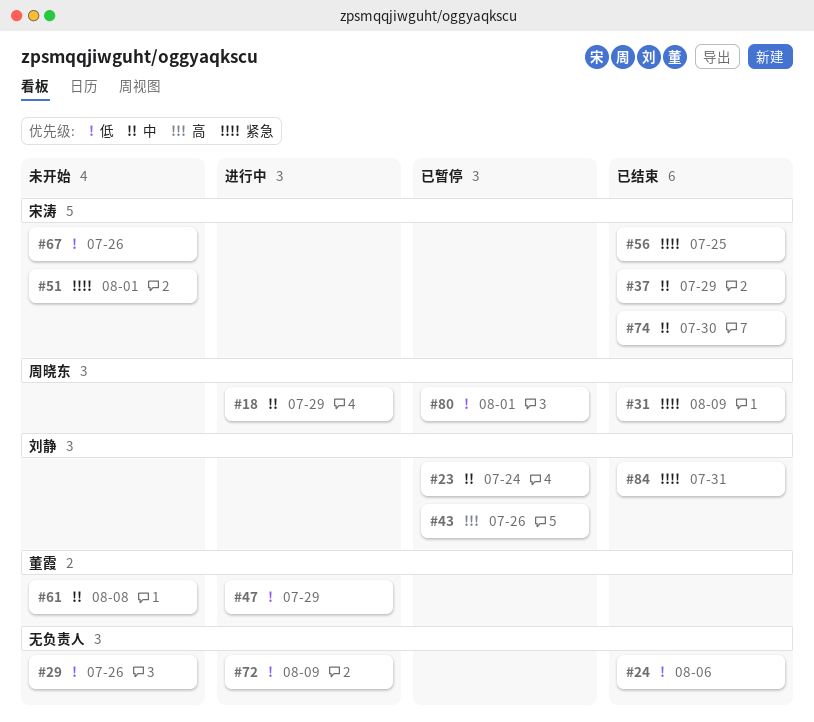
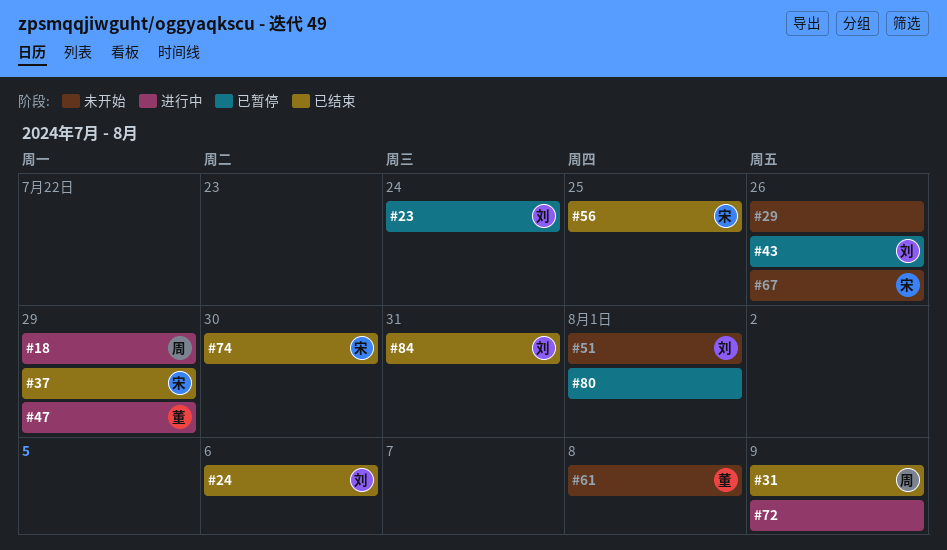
#24, owner: none -> 刘静
#51, owner: 宋涛 -> 刘静
#80, owner: 周晓东 -> none

